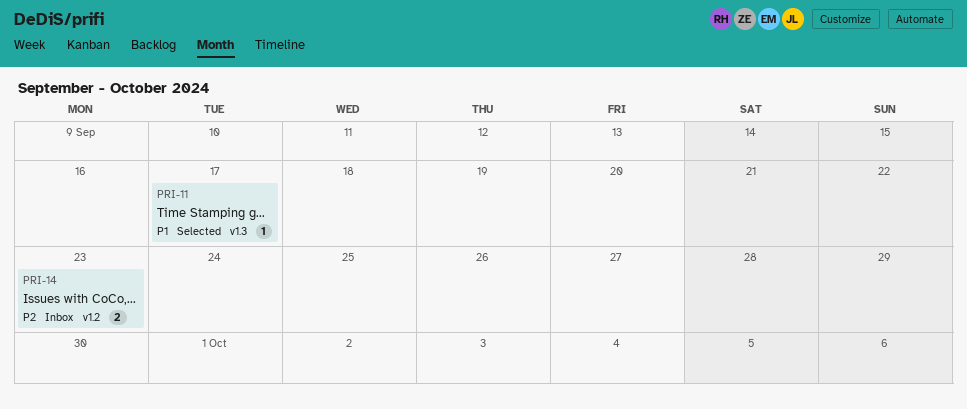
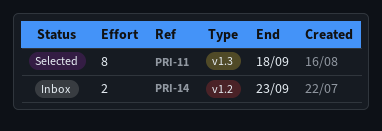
PRI-11, estimate: 1 -> 8
PRI-11, due: Sep 17 -> Sep 18

